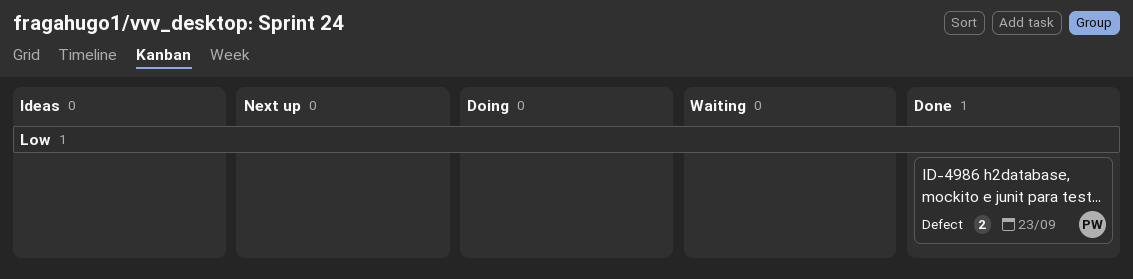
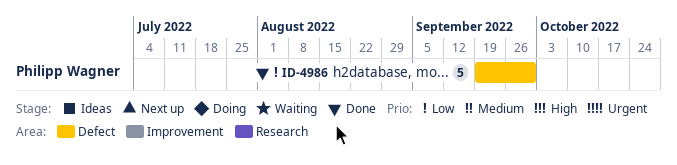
ID-4986, estimate: 2 -> 5
ID-4986, due: Sep 23 -> Sep 30

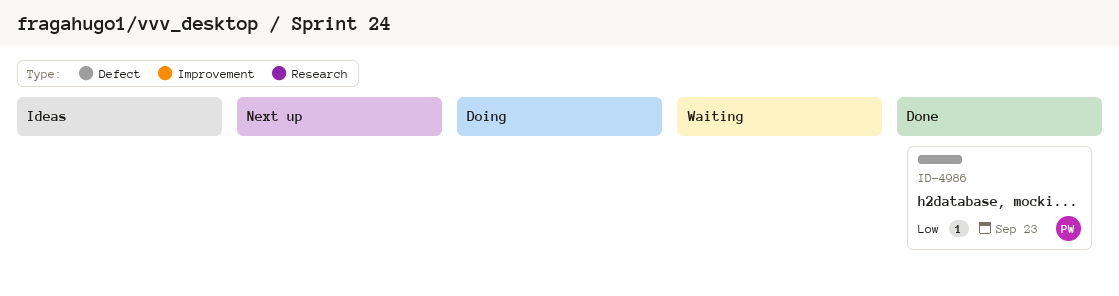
ID-4986, estimate: 5 -> 1
ID-4986, due: Sep 30 -> Sep 23

